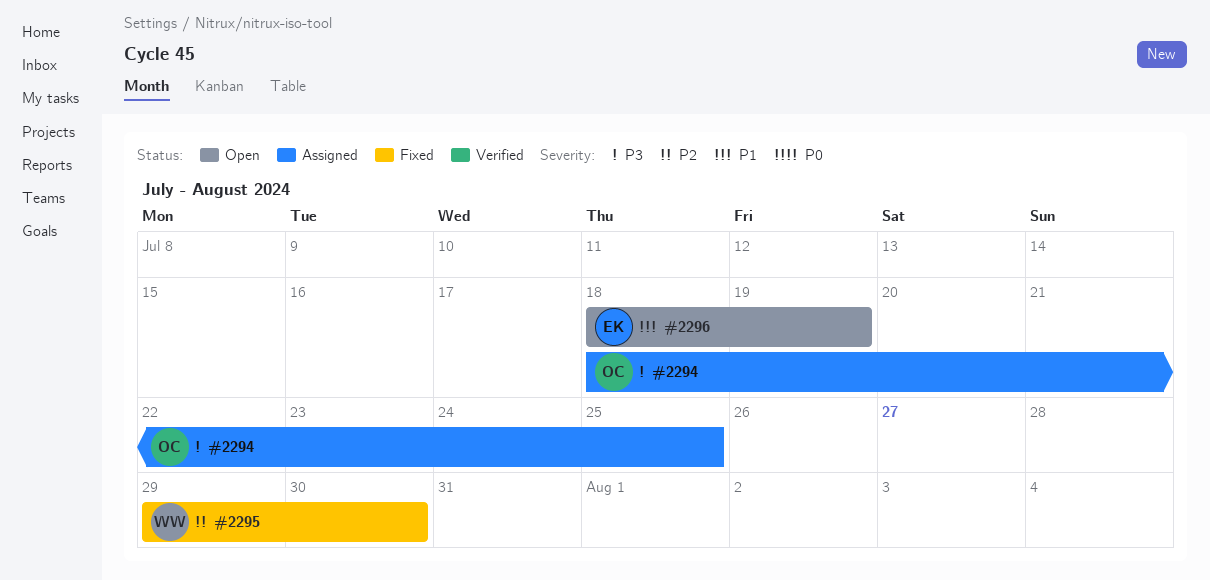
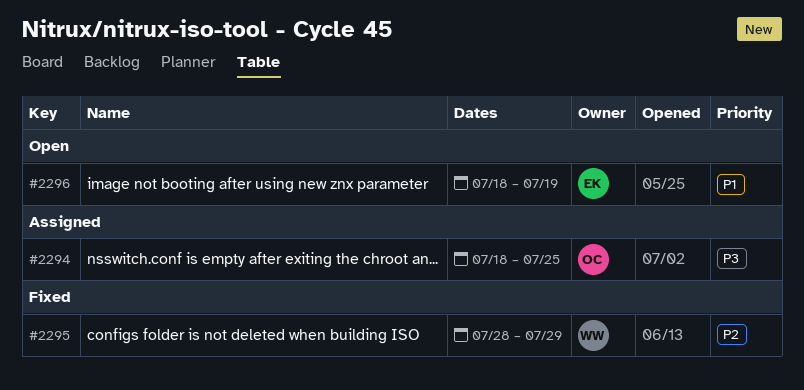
#2295, start: Jul 29 -> Jul 28
#2295, due: Jul 30 -> Jul 29

